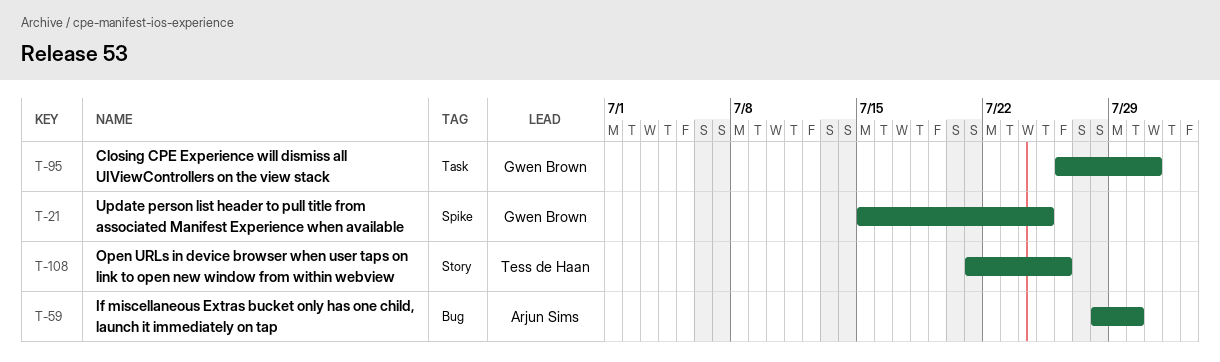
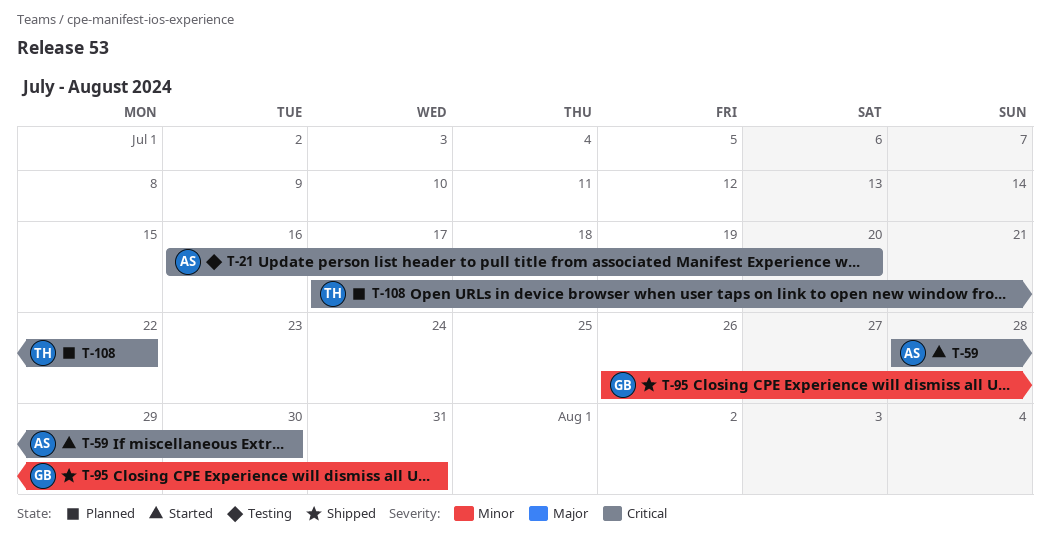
T-21, owner: Gwen Brown -> Arjun Sims
T-21, start: Jul 15 -> Jul 16
T-21, due: Jul 25 -> Jul 20
T-108, start: Jul 21 -> Jul 17
T-108, due: Jul 26 -> Jul 22

